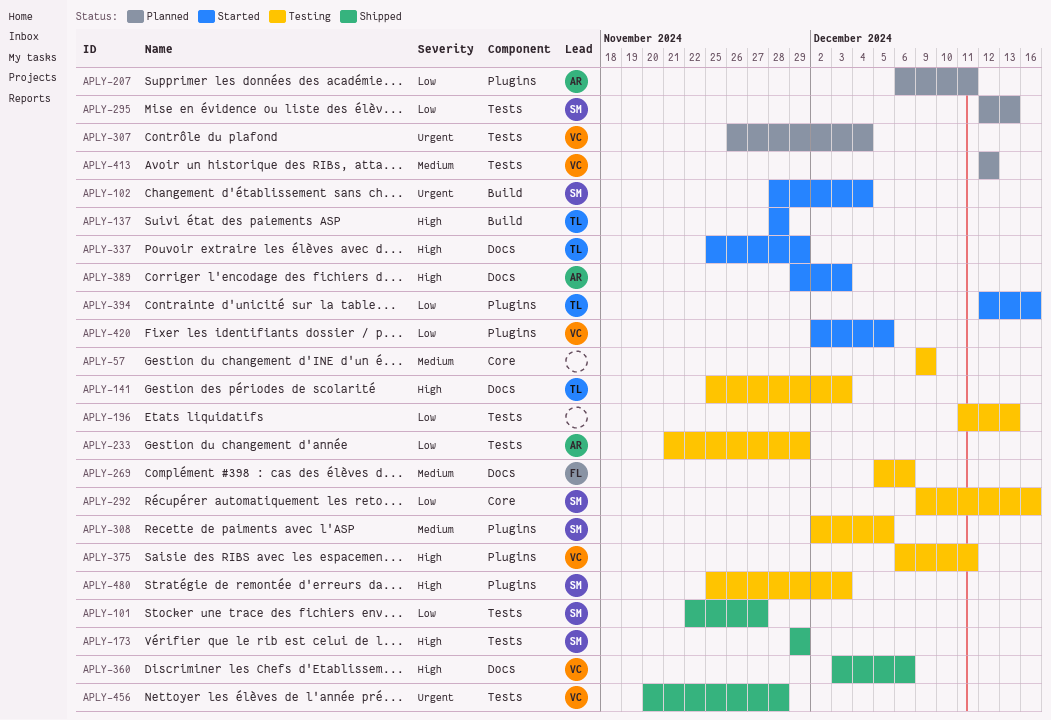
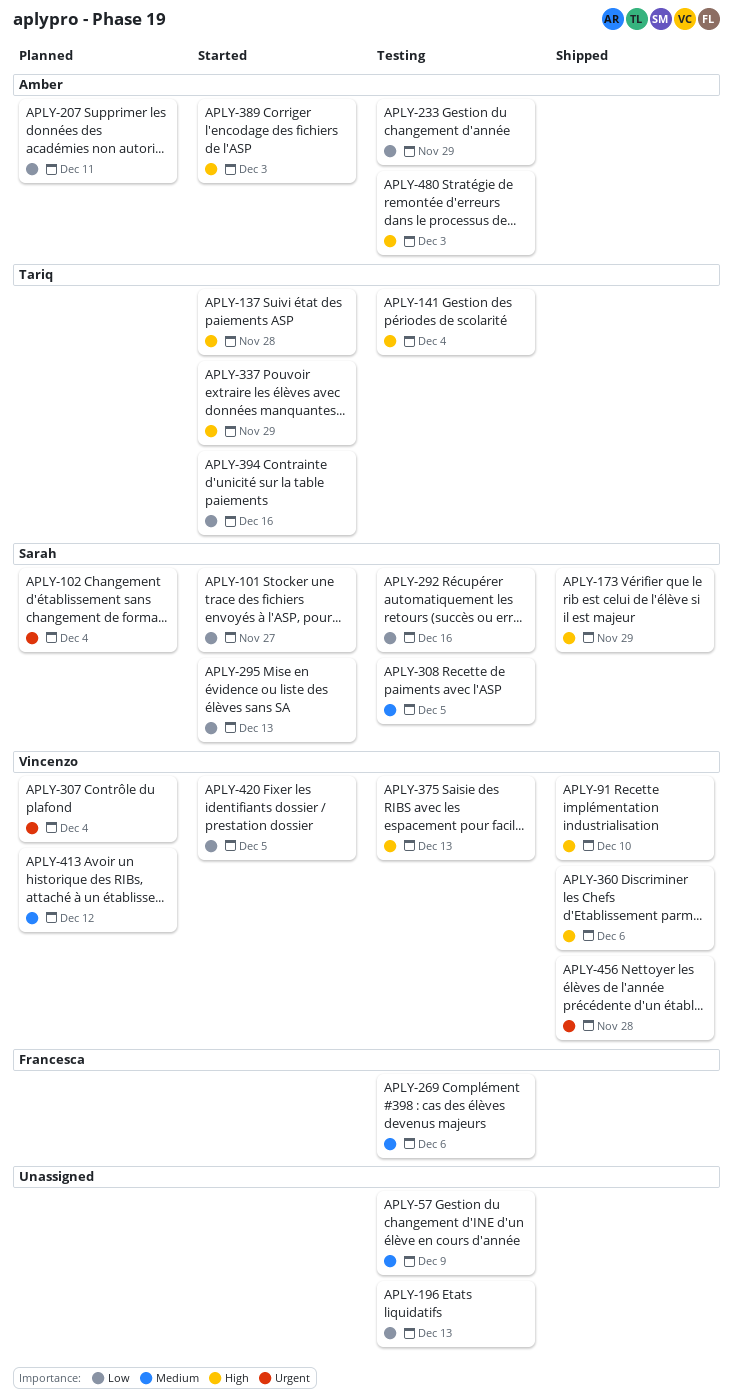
APLY-91: none -> present
APLY-101, status: Shipped -> Started
APLY-102, status: Started -> Planned
APLY-141, due: Dec 3 -> Dec 4
APLY-295, status: Planned -> Started
APLY-375, due: Dec 11 -> Dec 13
APLY-480, owner: Sarah -> Amber

